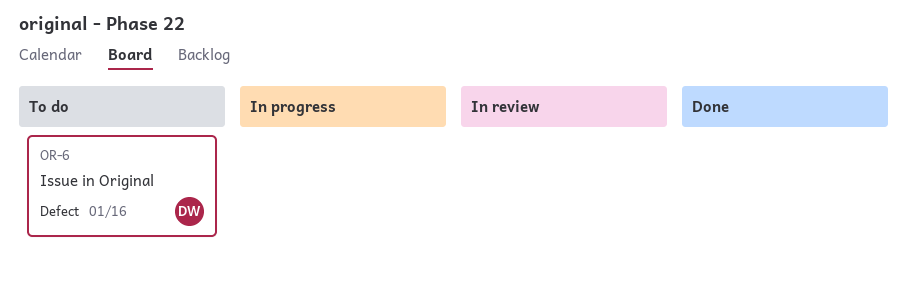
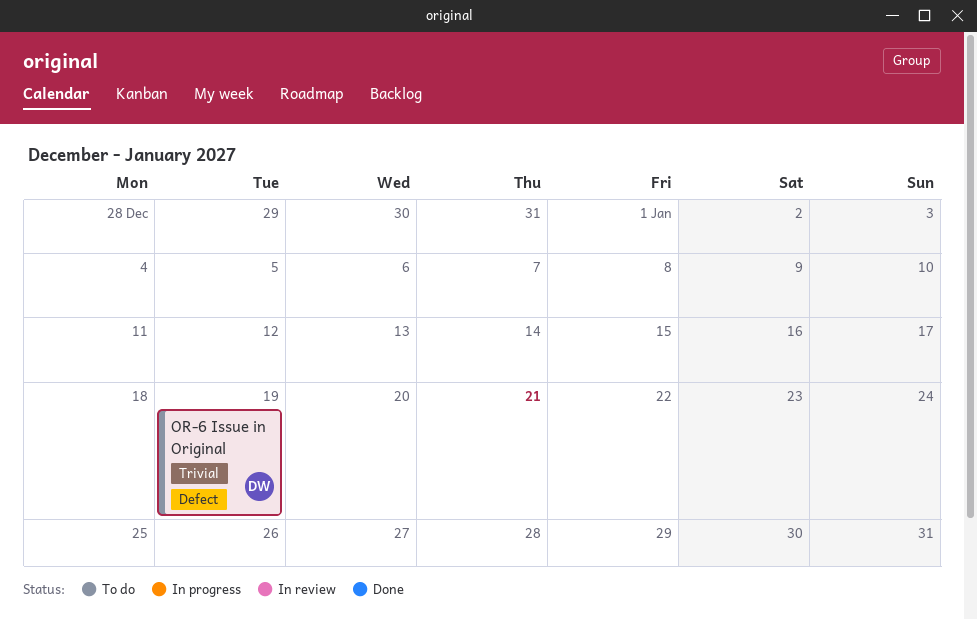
OR-6, due: Jan 16 -> Jan 19

